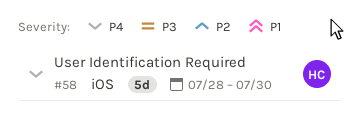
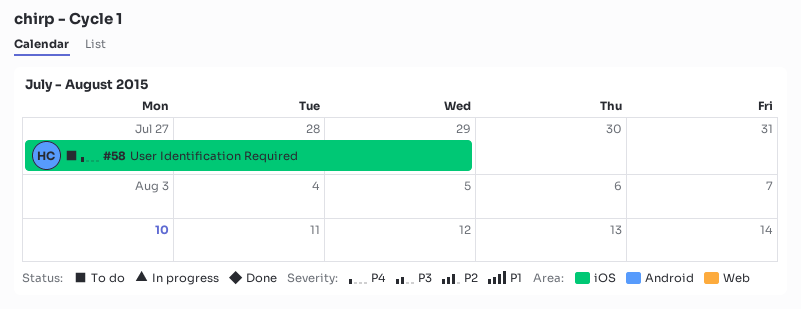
#58, start: Jul 28 -> Jul 27
#58, due: Jul 30 -> Jul 29

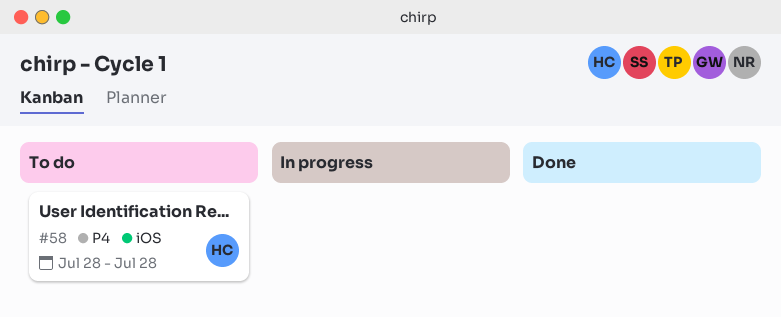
#58, start: Jul 27 -> Jul 28
#58, due: Jul 29 -> Jul 28

